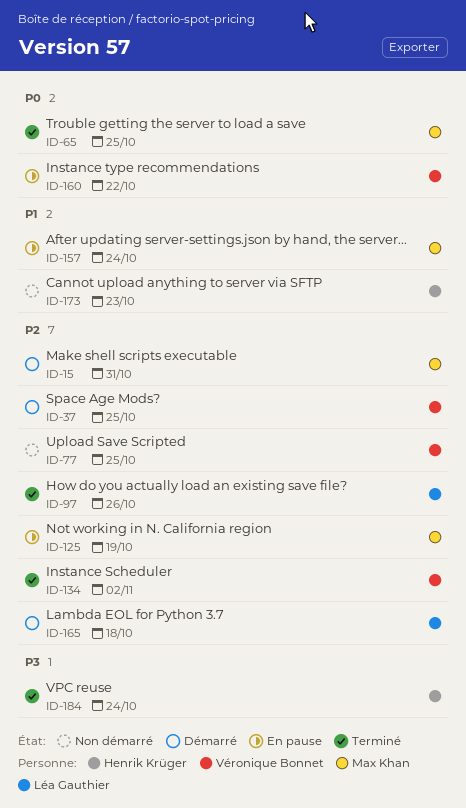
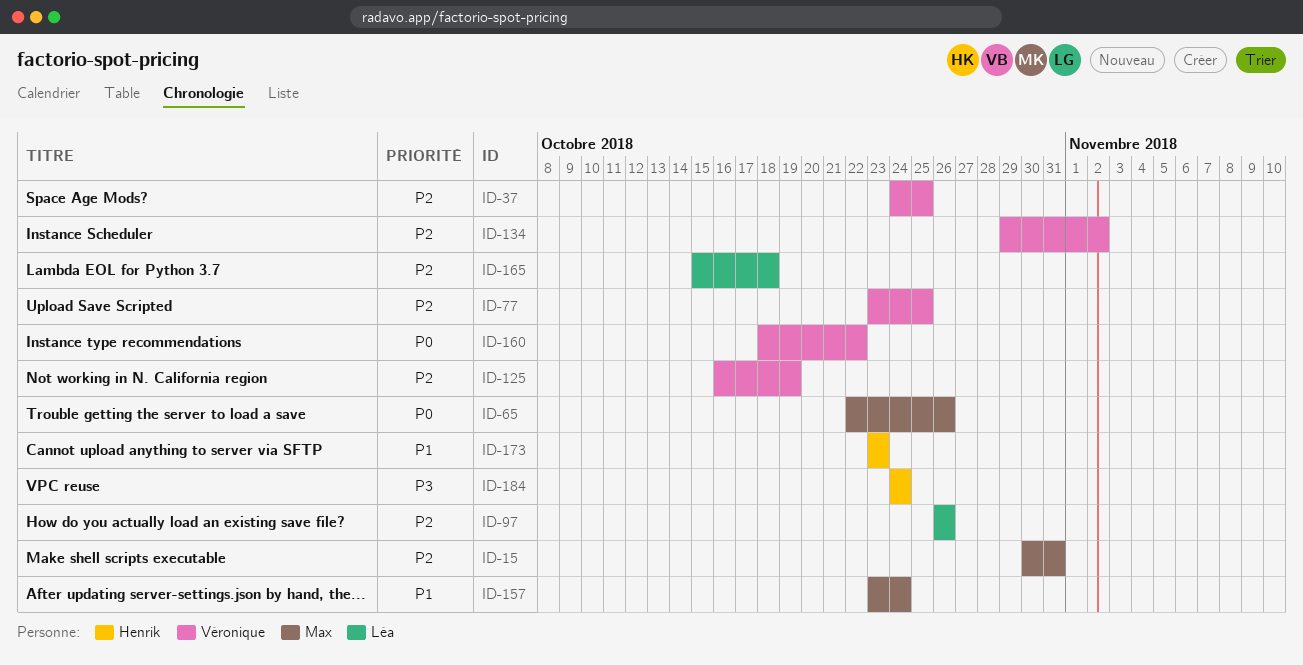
ID-65, due: Oct 25 -> Oct 26
ID-125, owner: Max Khan -> Véronique Bonnet

